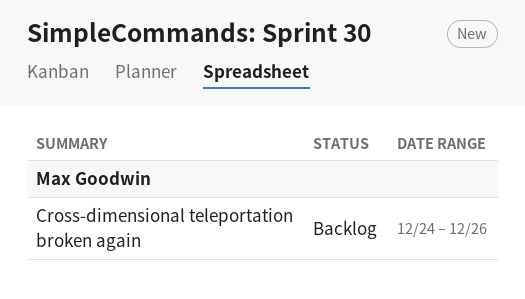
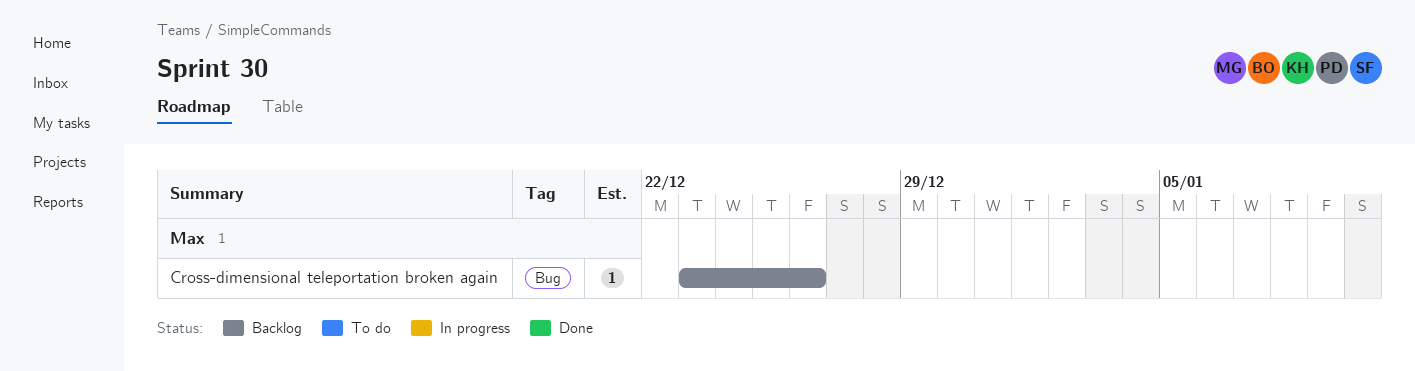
Cross-dimensional teleportation broken again, start: Dec 24 -> Dec 23

